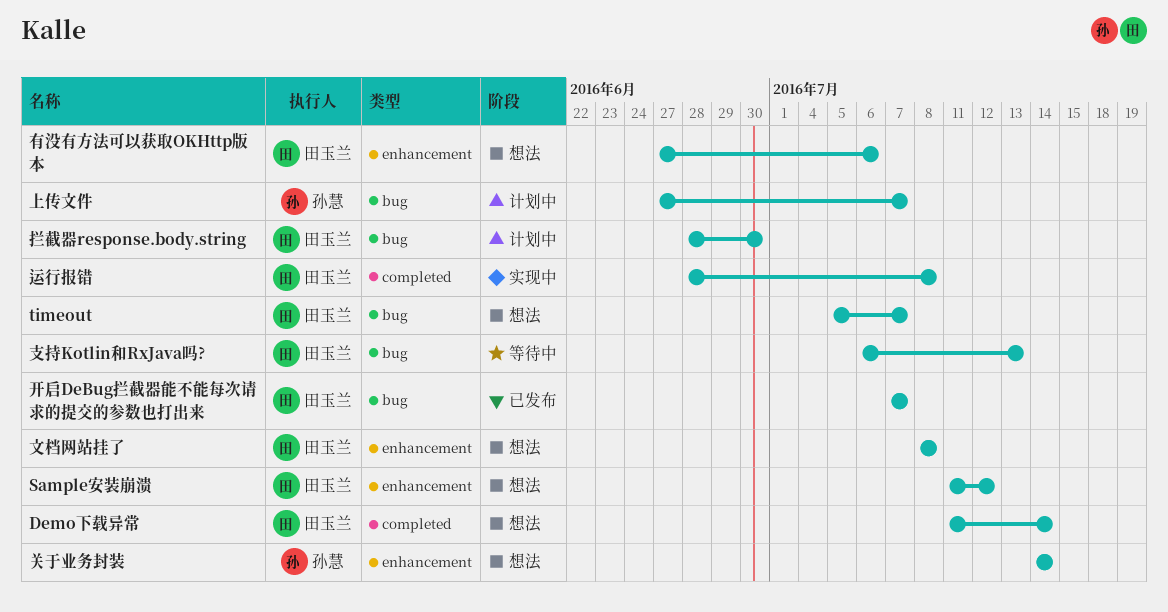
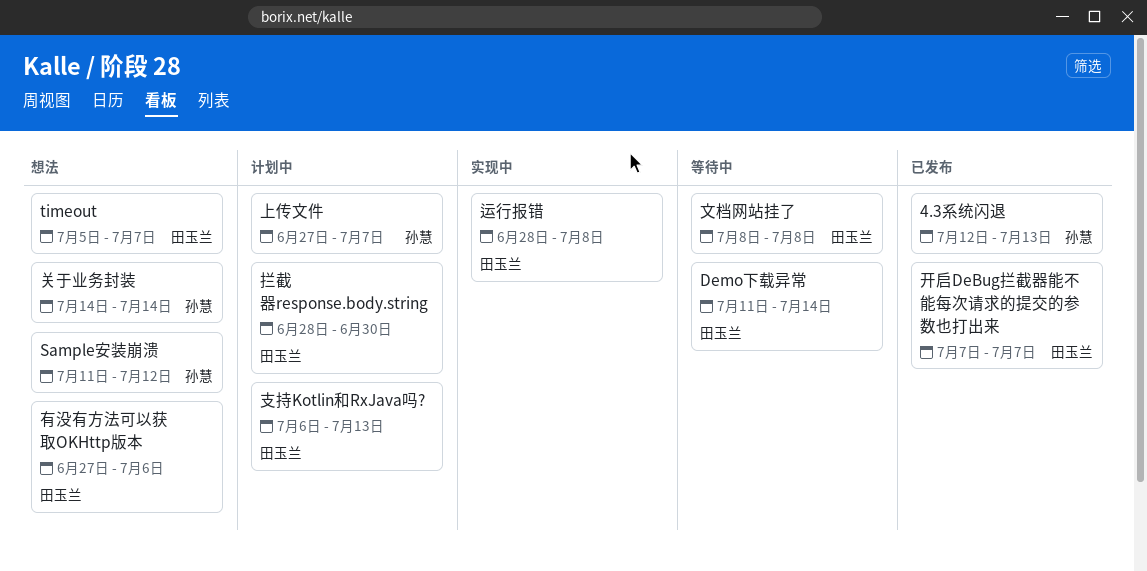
4.3系统闪退: none -> present
Demo下载异常, status: 想法 -> 等待中
Sample安装崩溃, owner: 田玉兰 -> 孙慧
支持Kotlin和RxJava吗?, status: 等待中 -> 计划中
文档网站挂了, status: 想法 -> 等待中

